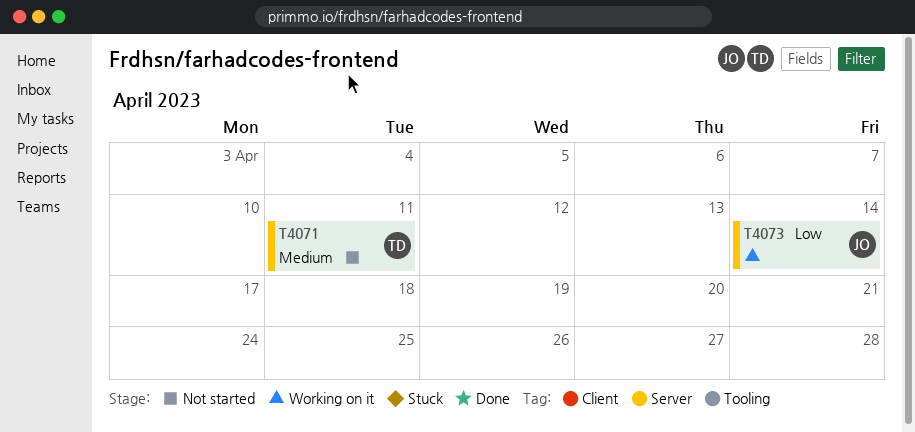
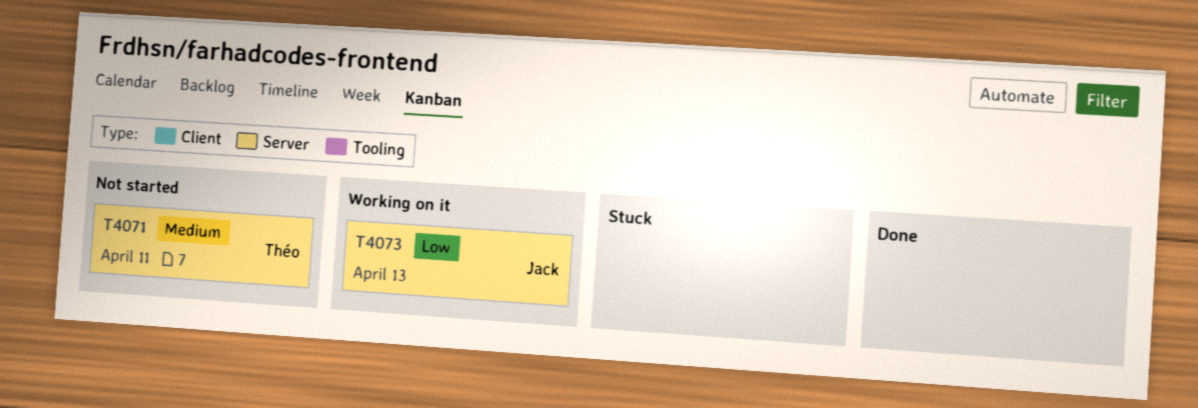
T4073, due: Apr 14 -> Apr 13

